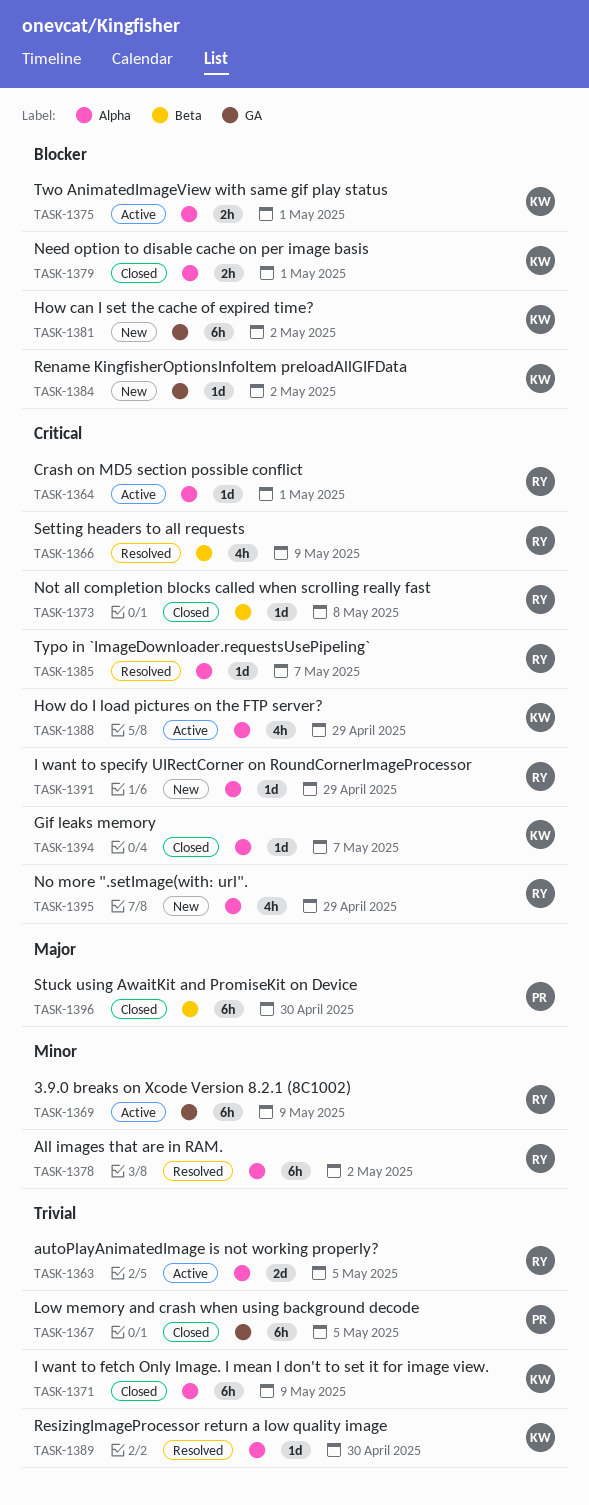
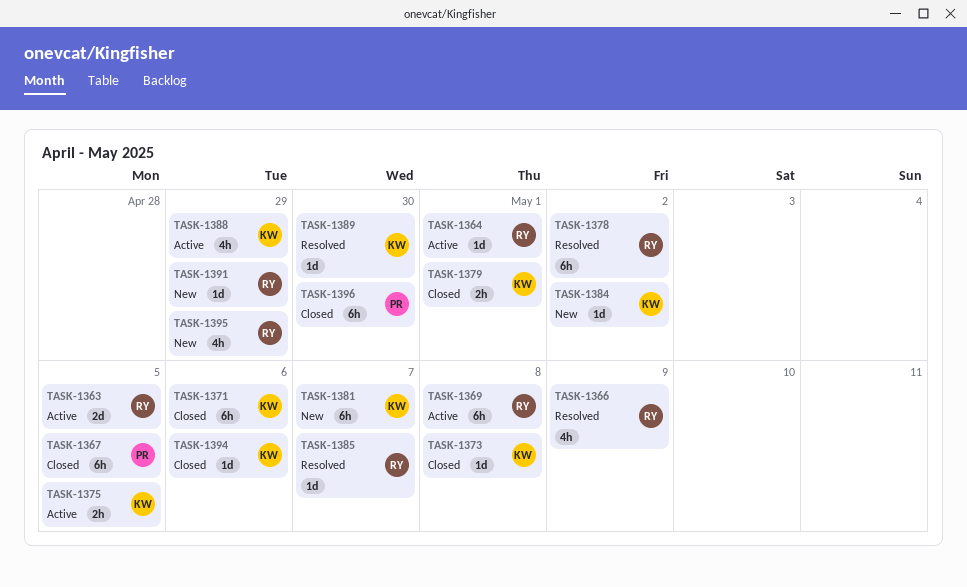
TASK-1369, due: May 9 -> May 8
TASK-1371, due: May 9 -> May 6
TASK-1373, owner: RY -> KW
TASK-1375, due: May 1 -> May 5
TASK-1381, due: May 2 -> May 7
TASK-1394, due: May 7 -> May 6

